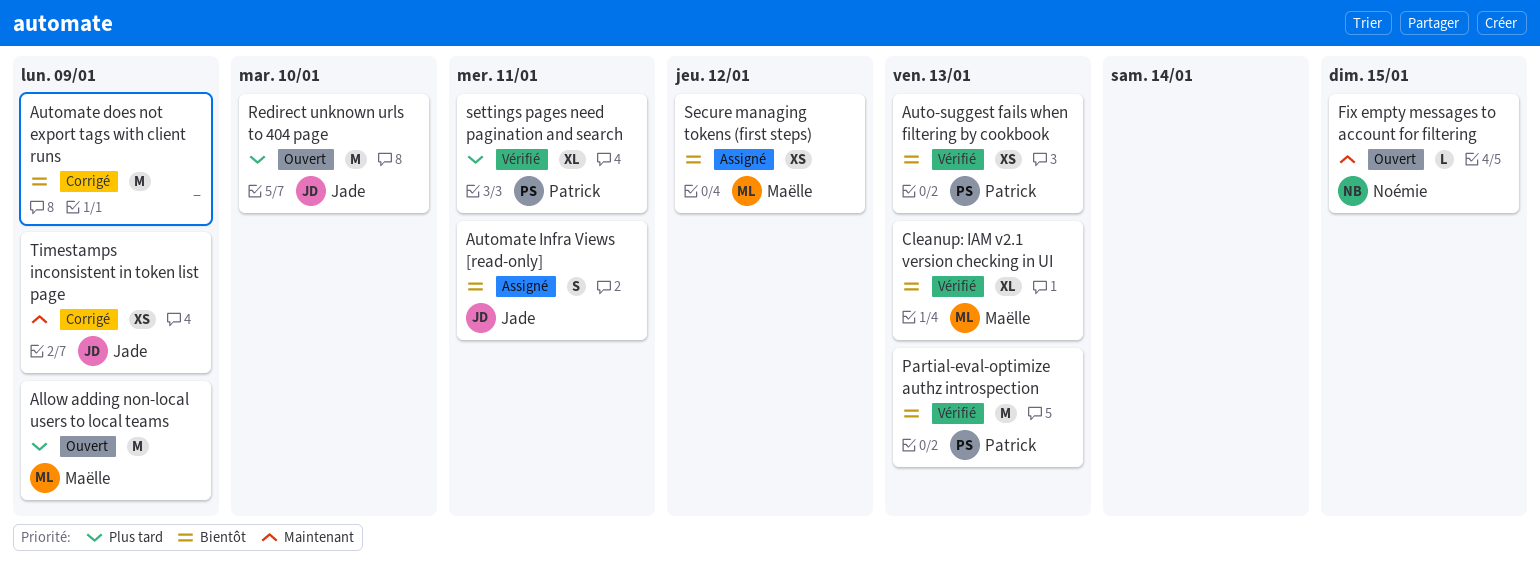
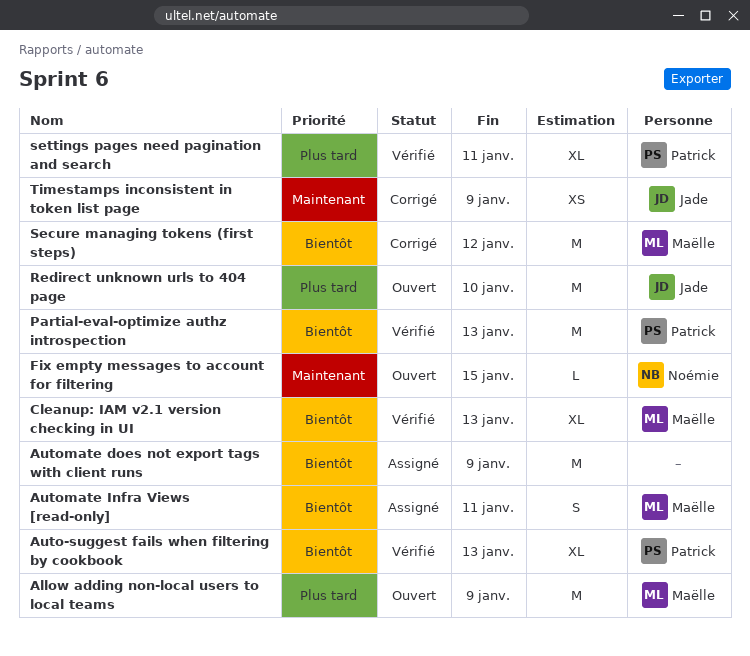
Auto-suggest fails when filtering by cookbook, estimate: XS -> XL
Automate does not export tags with client runs, status: Corrigé -> Assigné
Automate Infra Views [read-only], owner: Jade -> Maëlle
Secure managing tokens (first steps), status: Assigné -> Corrigé
Secure managing tokens (first steps), estimate: XS -> M

